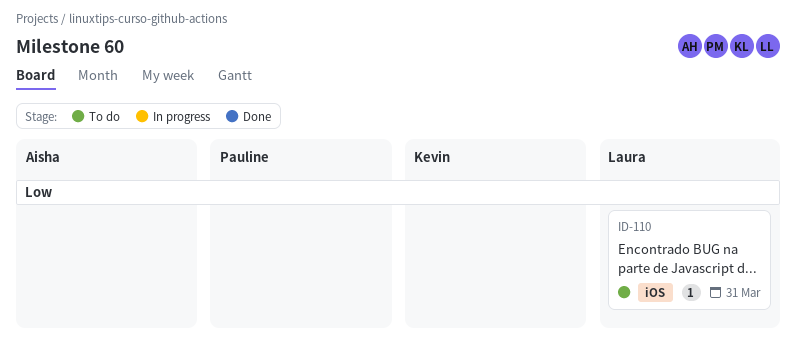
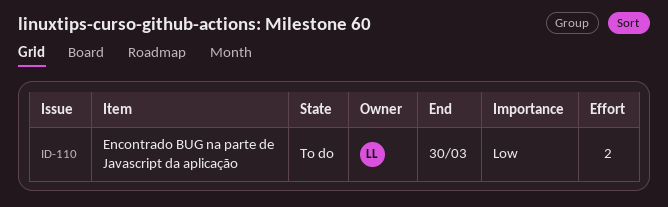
ID-110, estimate: 1 -> 2
ID-110, due: Mar 31 -> Mar 30

